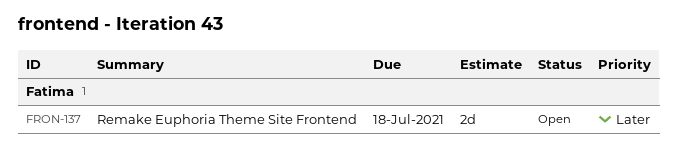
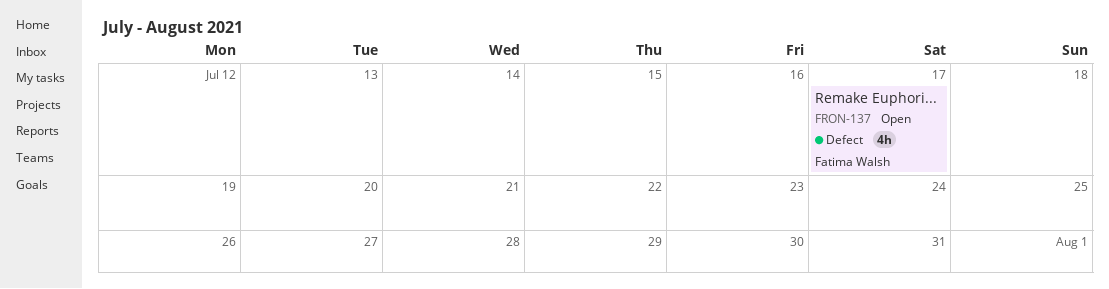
FRON-137, estimate: 2d -> 4h
FRON-137, due: Jul 18 -> Jul 17

